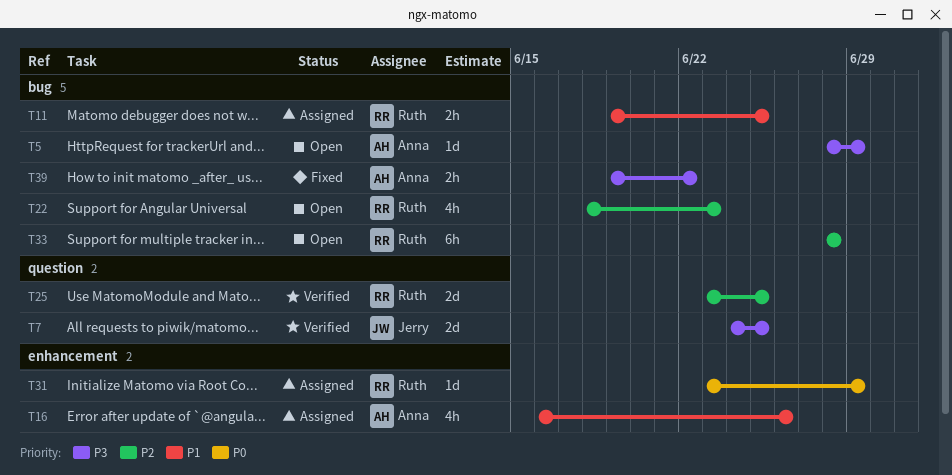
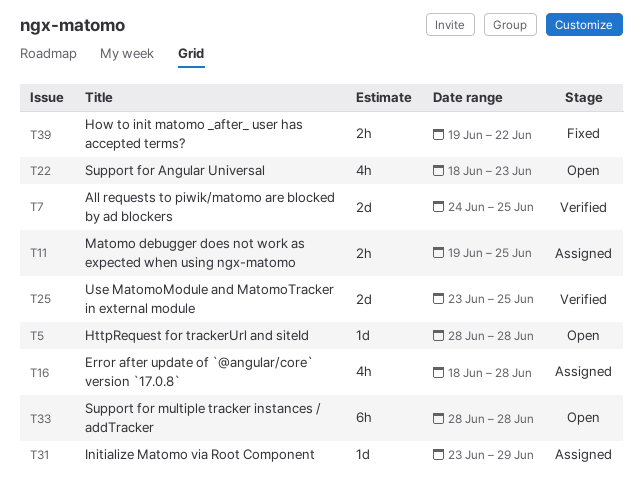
T5, due: Jun 29 -> Jun 28
T16, start: Jun 16 -> Jun 18
T16, due: Jun 26 -> Jun 28

